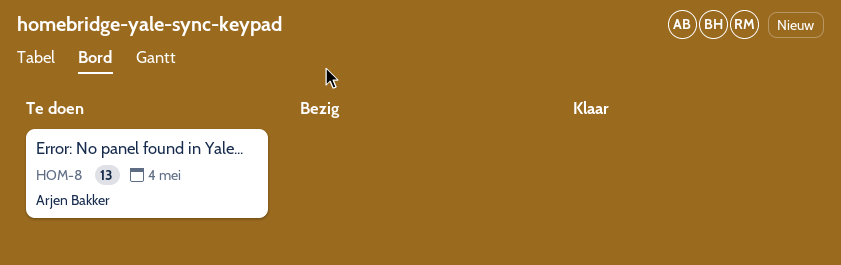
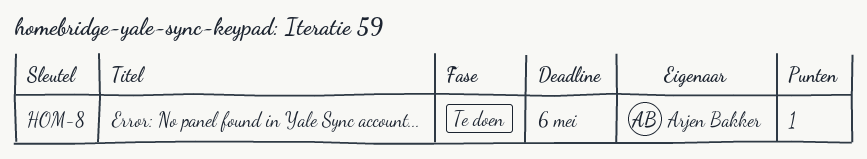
HOM-8, estimate: 13 -> 1
HOM-8, due: May 4 -> May 6

